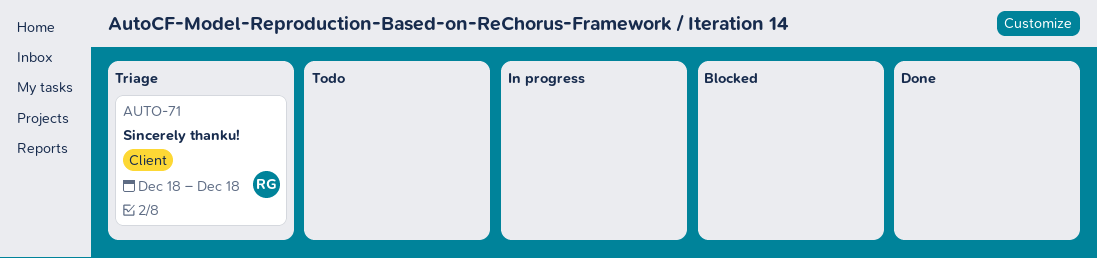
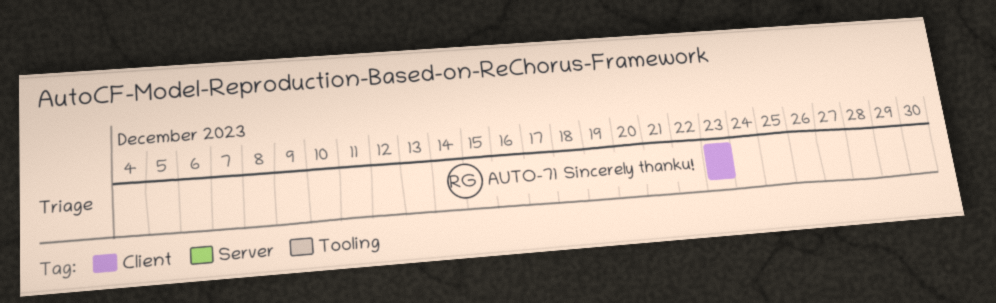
AUTO-71, start: Dec 18 -> Dec 23
AUTO-71, due: Dec 18 -> Dec 23

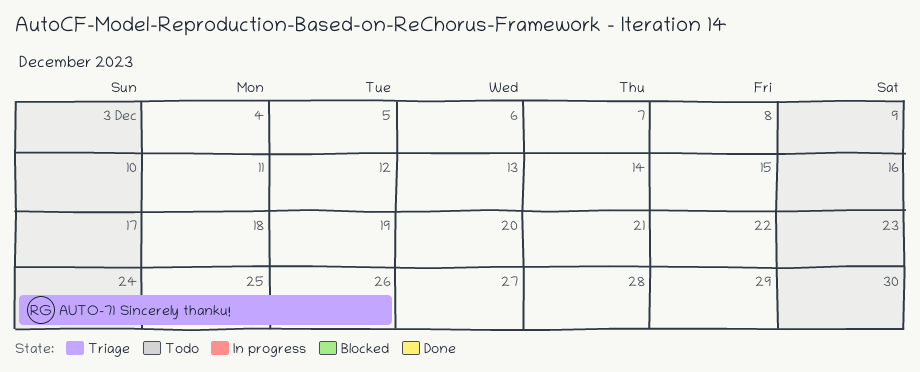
AUTO-71, start: Dec 23 -> Dec 24
AUTO-71, due: Dec 23 -> Dec 26

